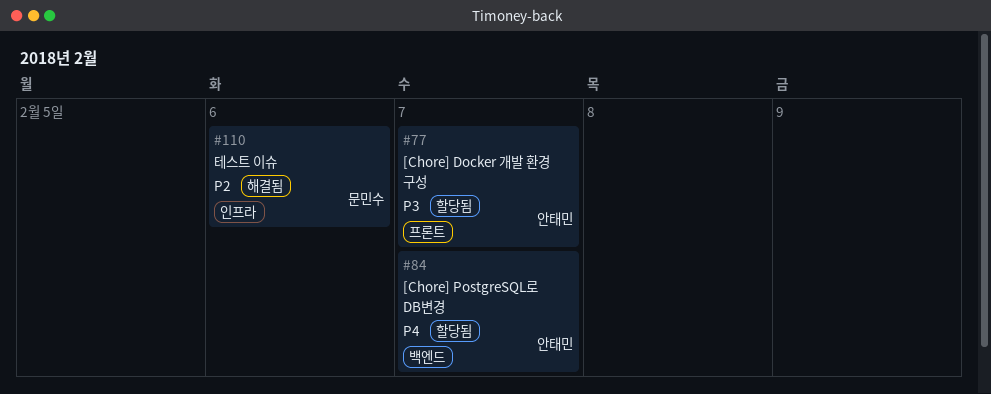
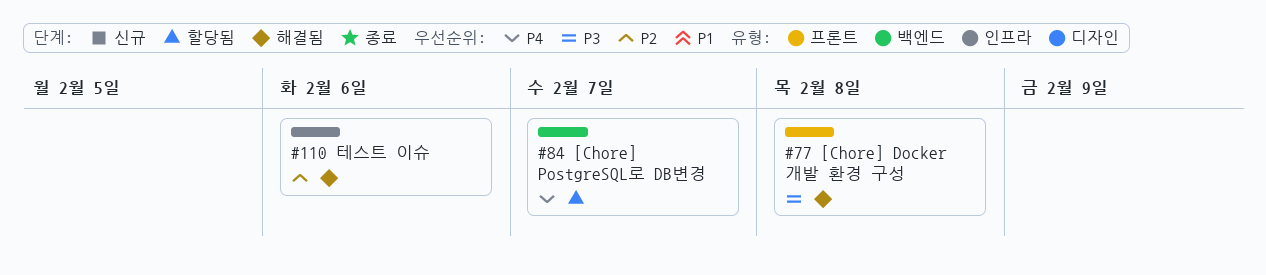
#77, status: 할당됨 -> 해결됨
#77, due: Feb 7 -> Feb 8

